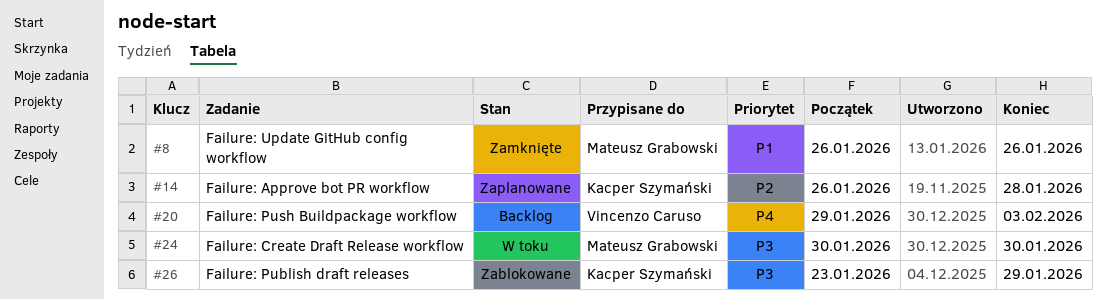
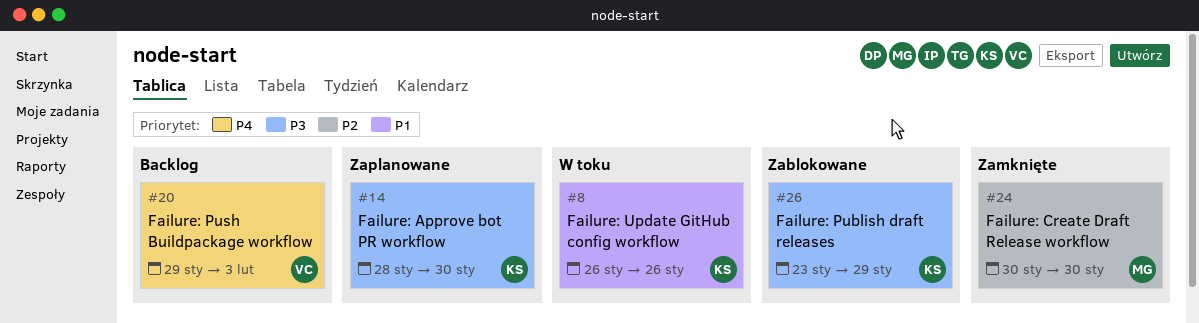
#8, status: Zamknięte -> W toku
#8, owner: Mateusz Grabowski -> Kacper Szymański
#14, priority: P2 -> P3
#14, start: Jan 26 -> Jan 28
#14, due: Jan 28 -> Jan 30
#24, status: W toku -> Zamknięte
#24, priority: P3 -> P2

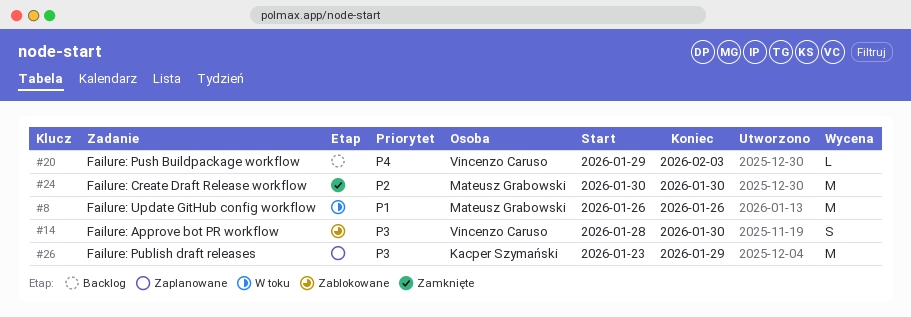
#8, owner: Kacper Szymański -> Mateusz Grabowski
#14, status: Zaplanowane -> Zablokowane
#14, owner: Kacper Szymański -> Vincenzo Caruso
#26, status: Zablokowane -> Zaplanowane

